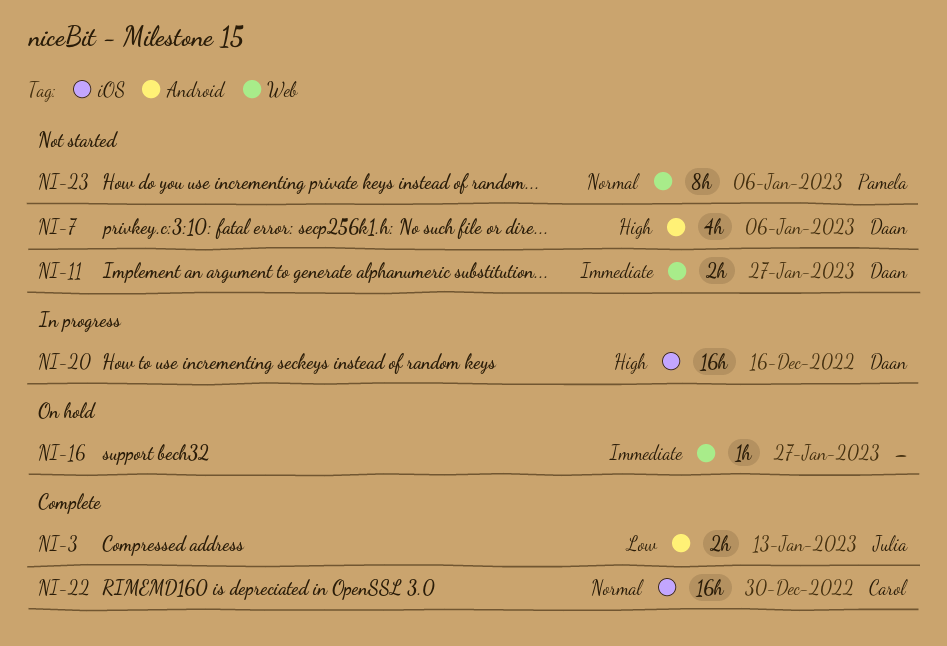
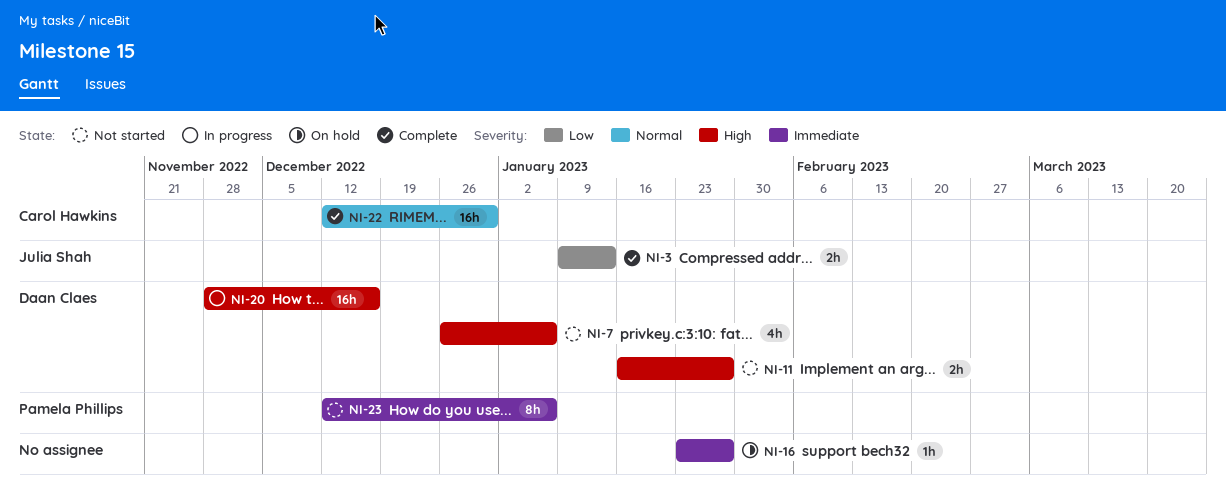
NI-11, priority: Immediate -> High
NI-23, priority: Normal -> Immediate

